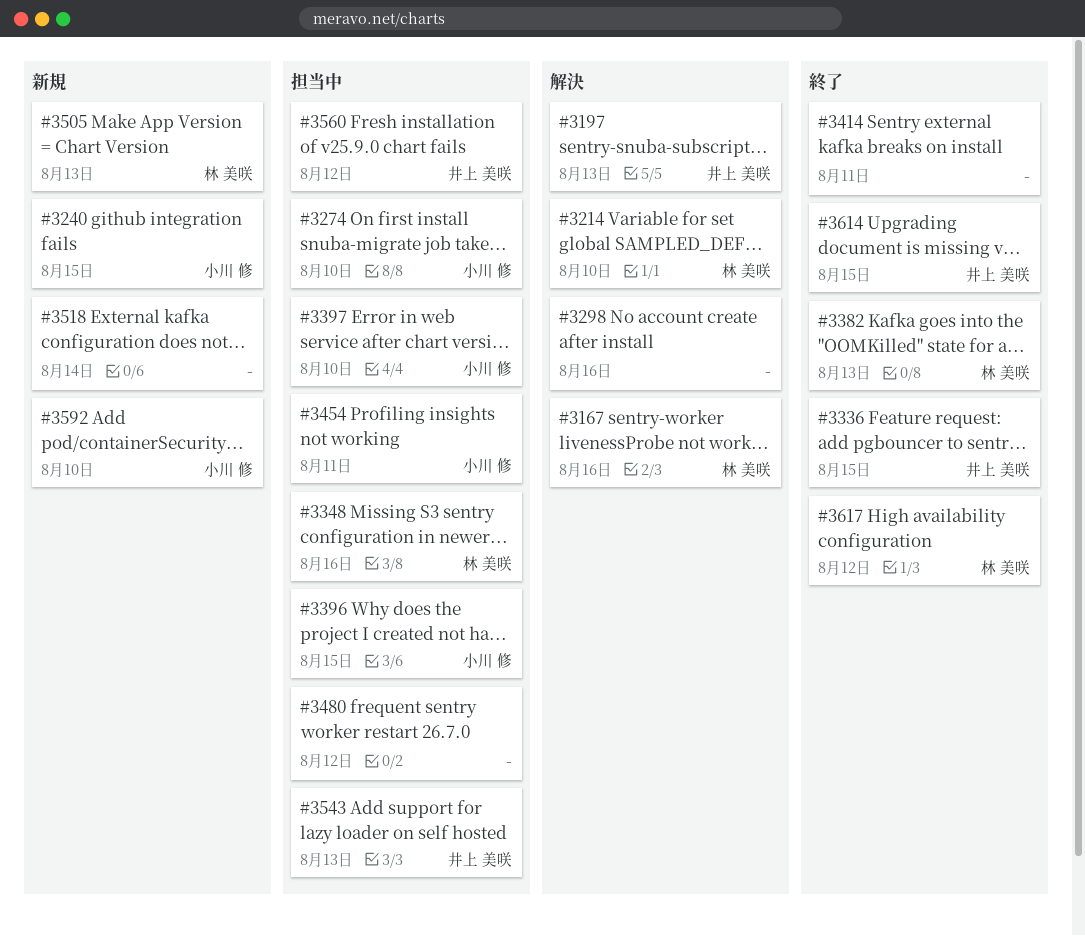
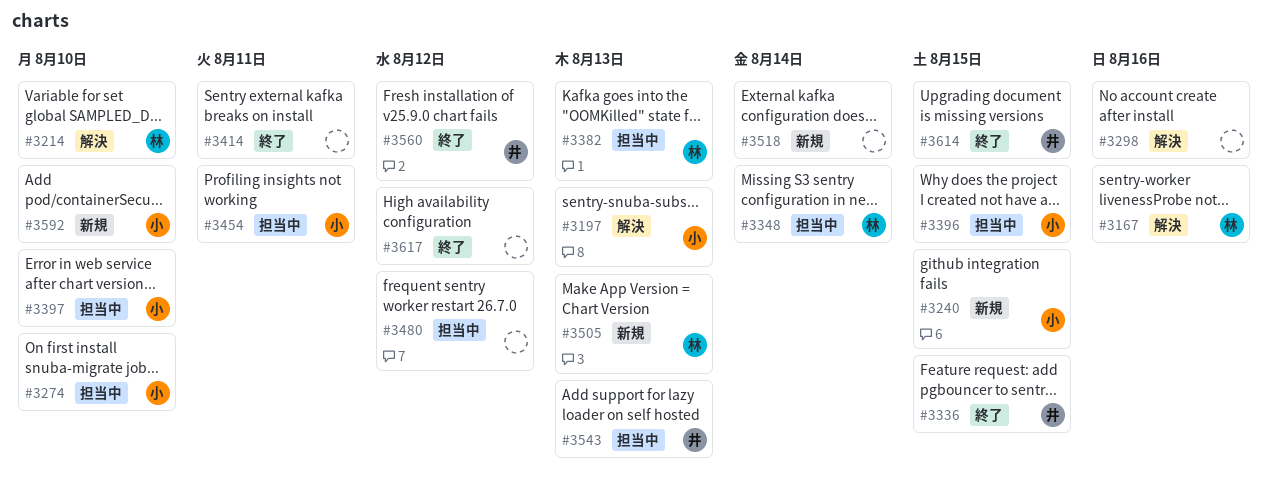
#3197, owner: 井上 美咲 -> 小川 修
#3348, due: Aug 16 -> Aug 14
#3382, status: 終了 -> 担当中
#3560, status: 担当中 -> 終了
#3617, owner: 林 美咲 -> none

